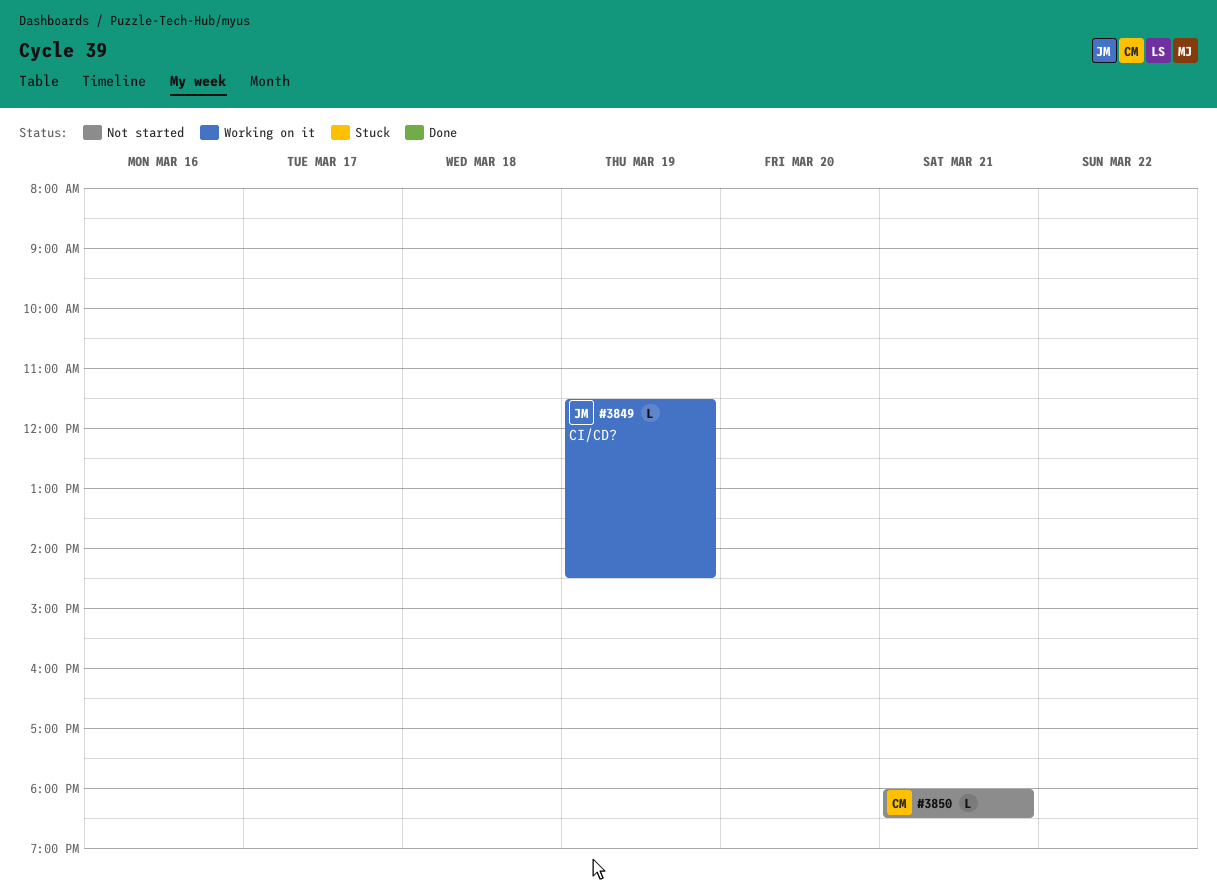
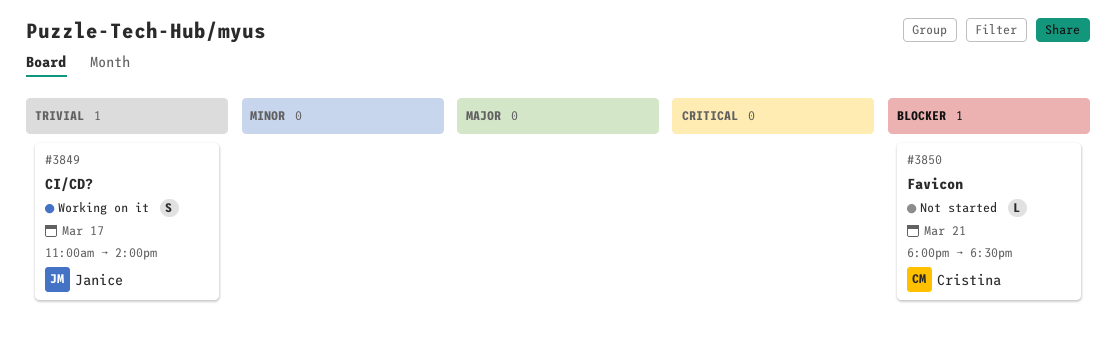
#3849, estimate: L -> S
#3849, day: Mar 19 -> Mar 17
#3849, begins: 11:30 -> 11:00
#3849, ends: 14:30 -> 14:00

